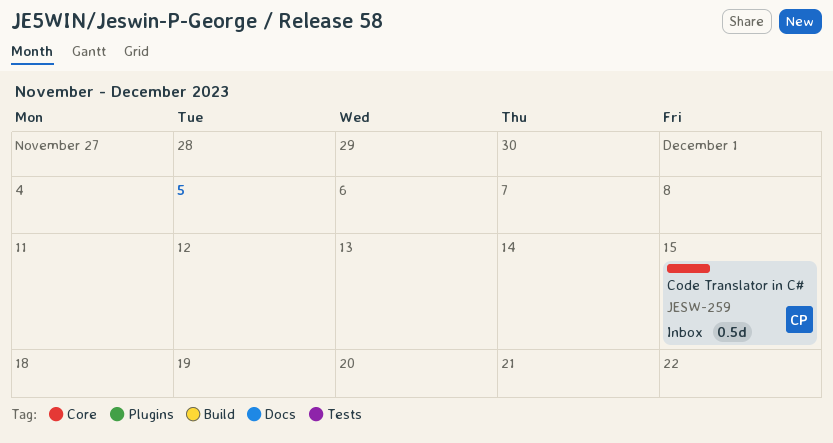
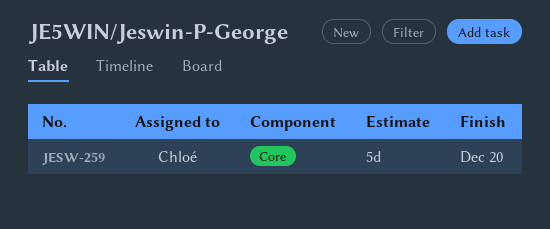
JESW-259, estimate: 0.5d -> 5d
JESW-259, due: Dec 15 -> Dec 20

